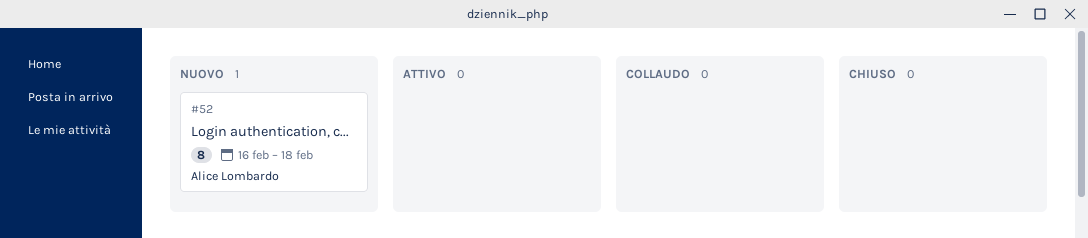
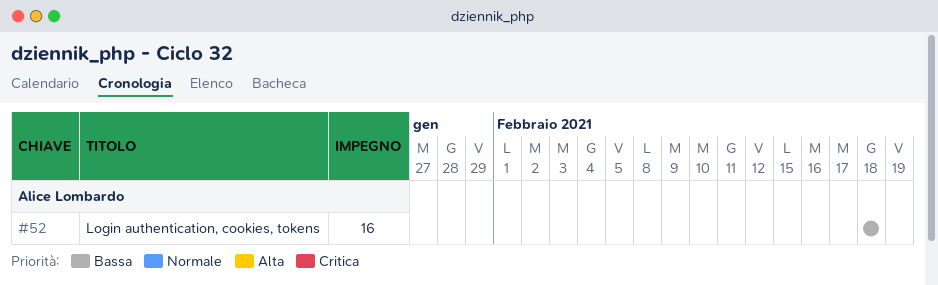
#52, estimate: 8 -> 16
#52, start: Feb 16 -> Feb 18

